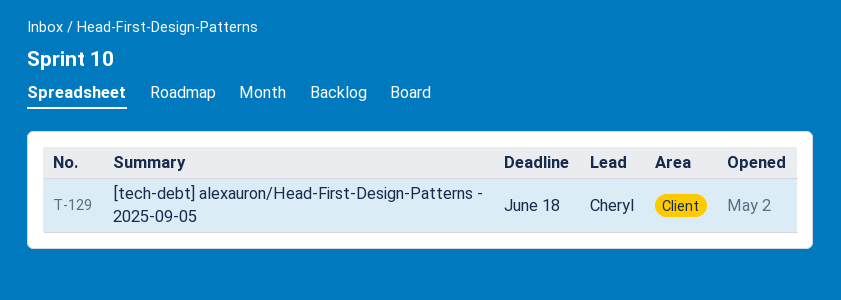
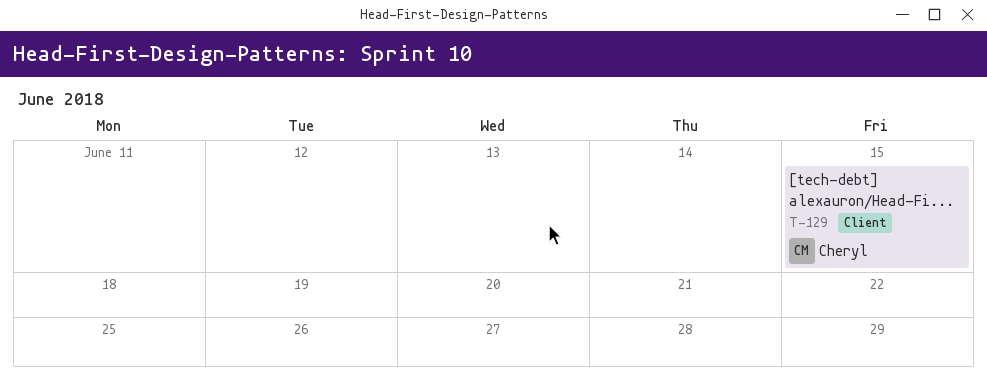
T-129, due: Jun 18 -> Jun 15

